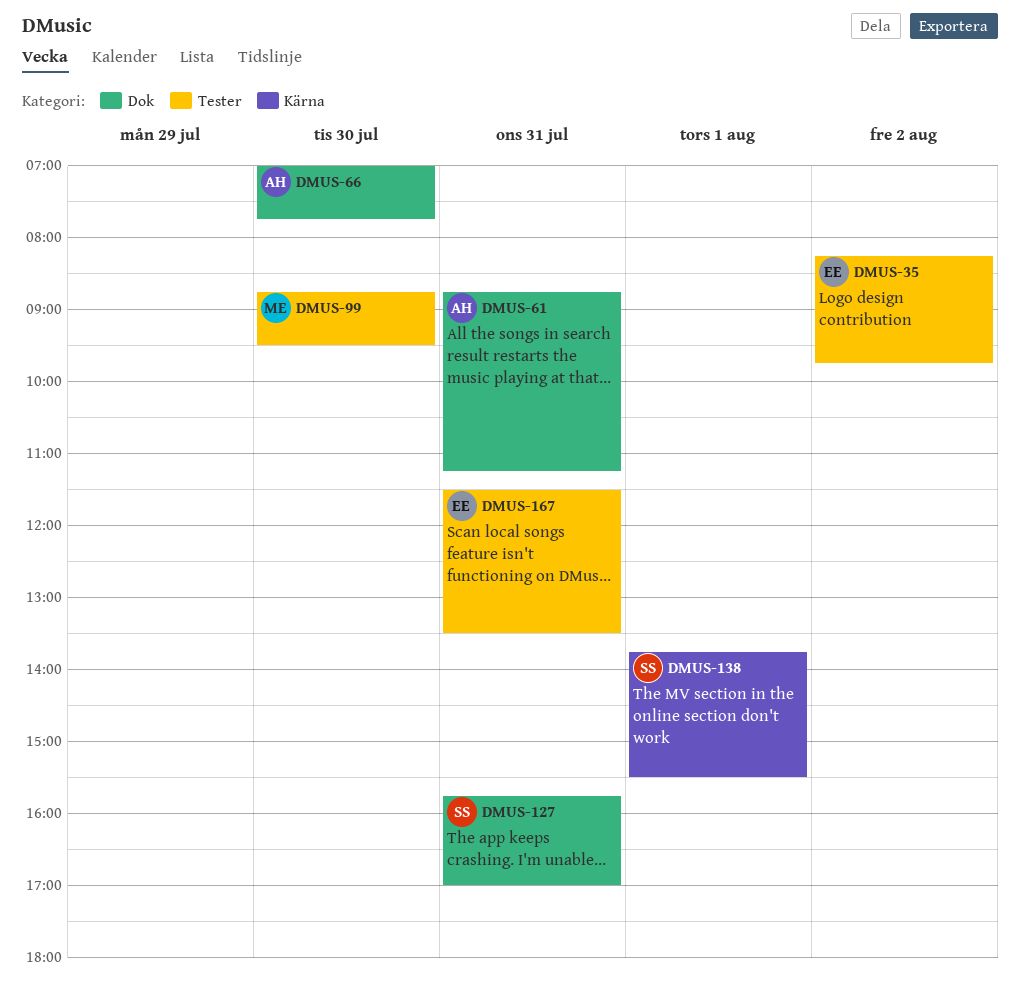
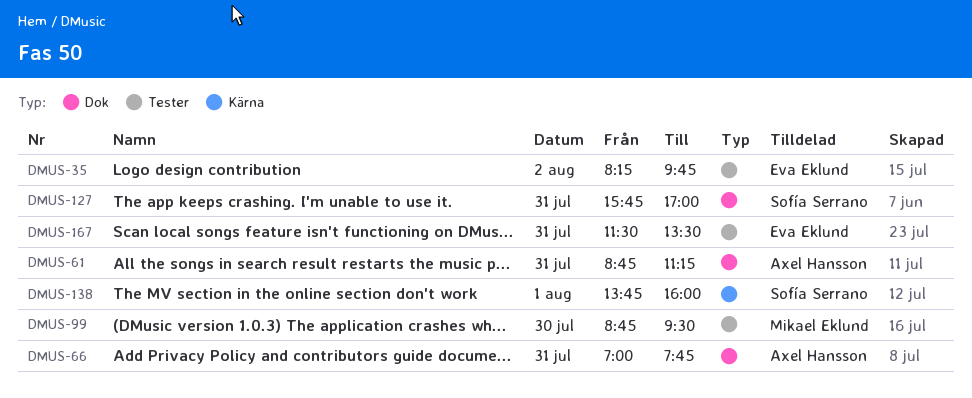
DMUS-66, day: Jul 30 -> Jul 31
DMUS-138, ends: 15:30 -> 16:00

